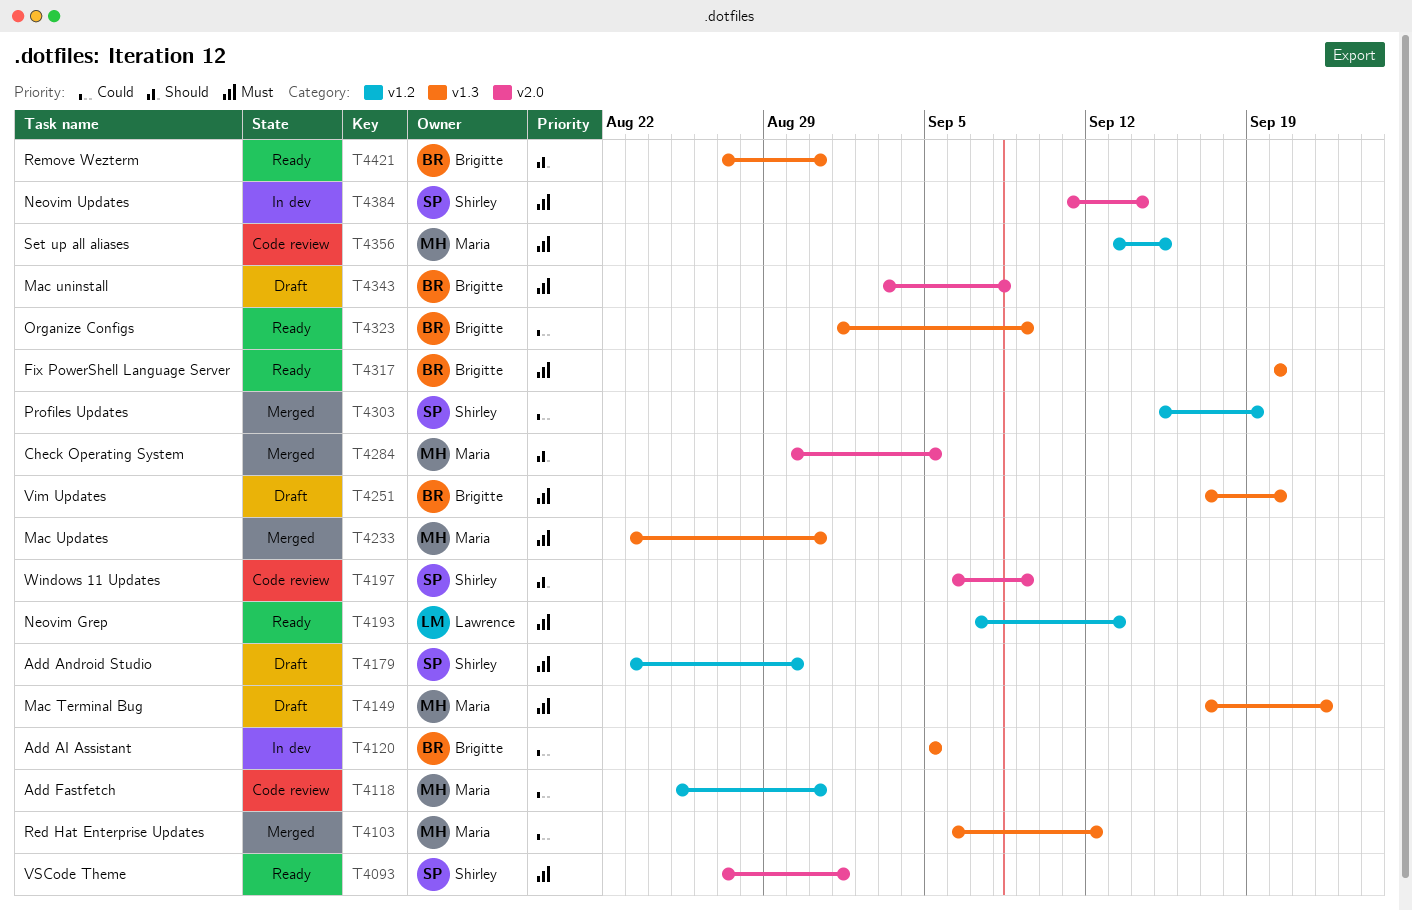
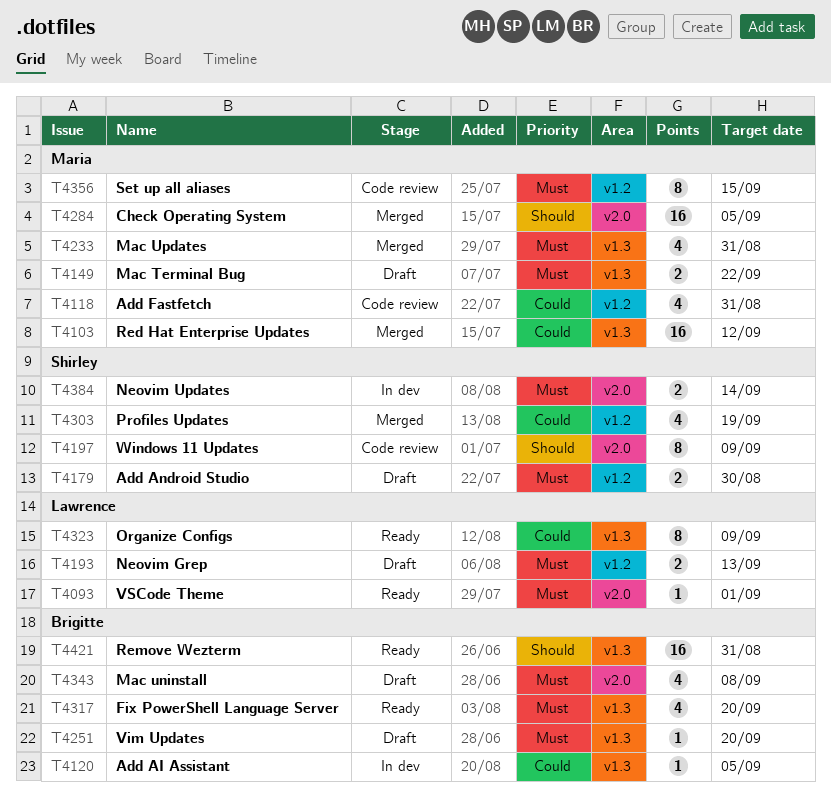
T4093, owner: Shirley -> Lawrence
T4193, status: Ready -> Draft
T4323, owner: Brigitte -> Lawrence

